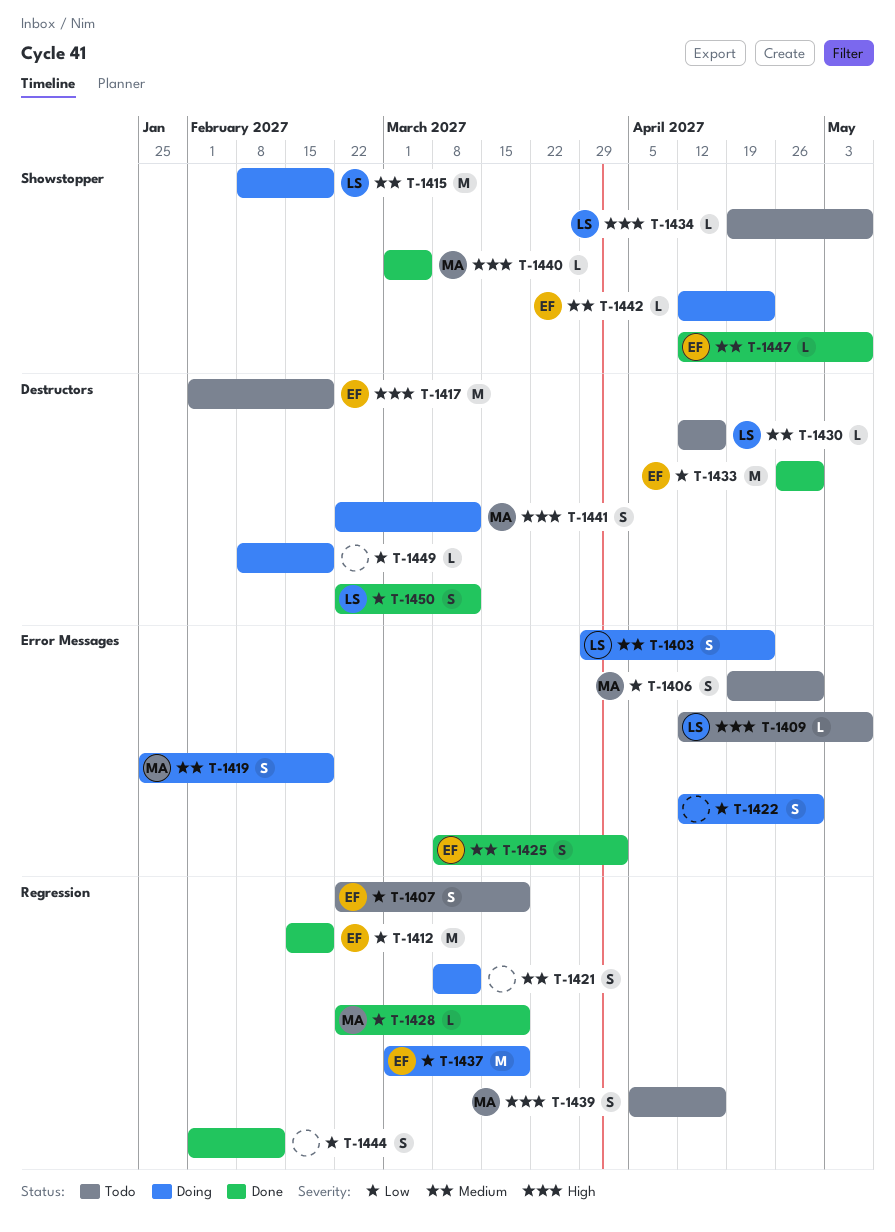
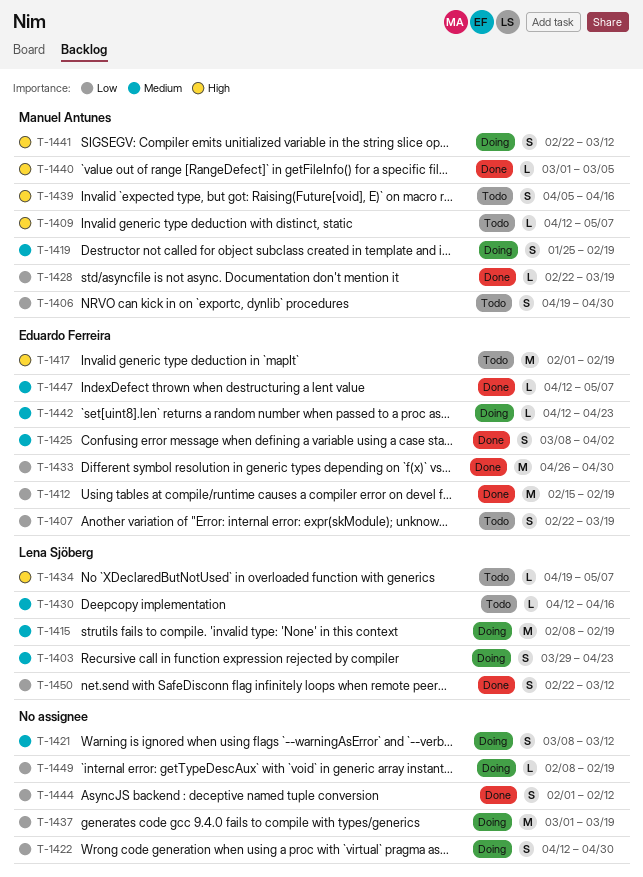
T-1409, owner: Lena Sjöberg -> Manuel Antunes
T-1437, owner: Eduardo Ferreira -> none

